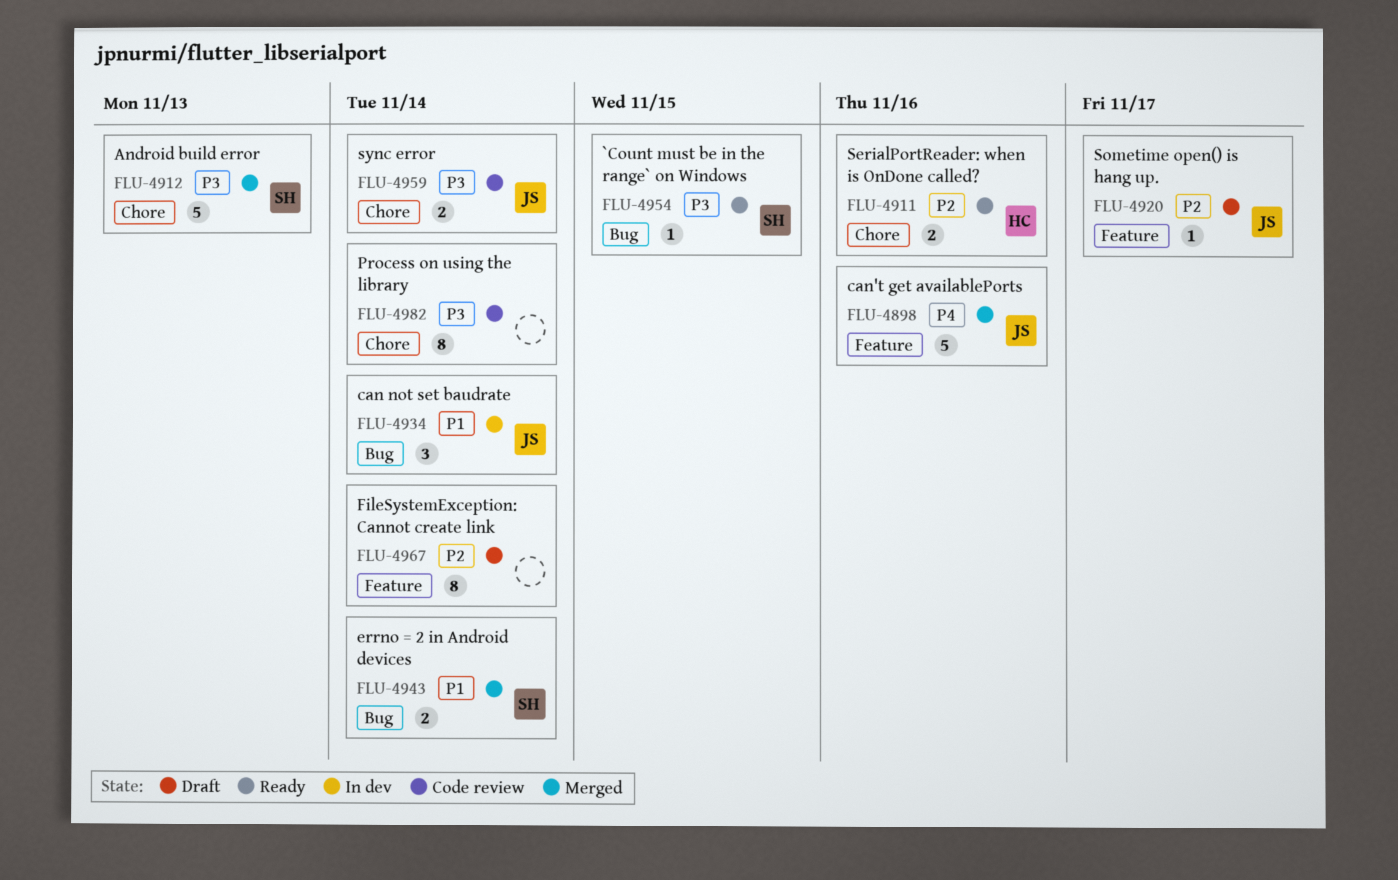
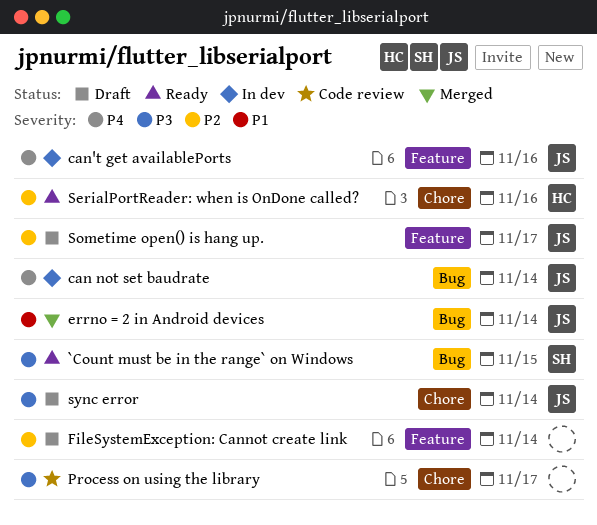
Android build error: present -> none
can not set baudrate, priority: P1 -> P4
can't get availablePorts, status: Merged -> In dev
errno = 2 in Android devices, owner: SH -> JS
Process on using the library, due: Nov 14 -> Nov 17
sync error, status: Code review -> Draft

